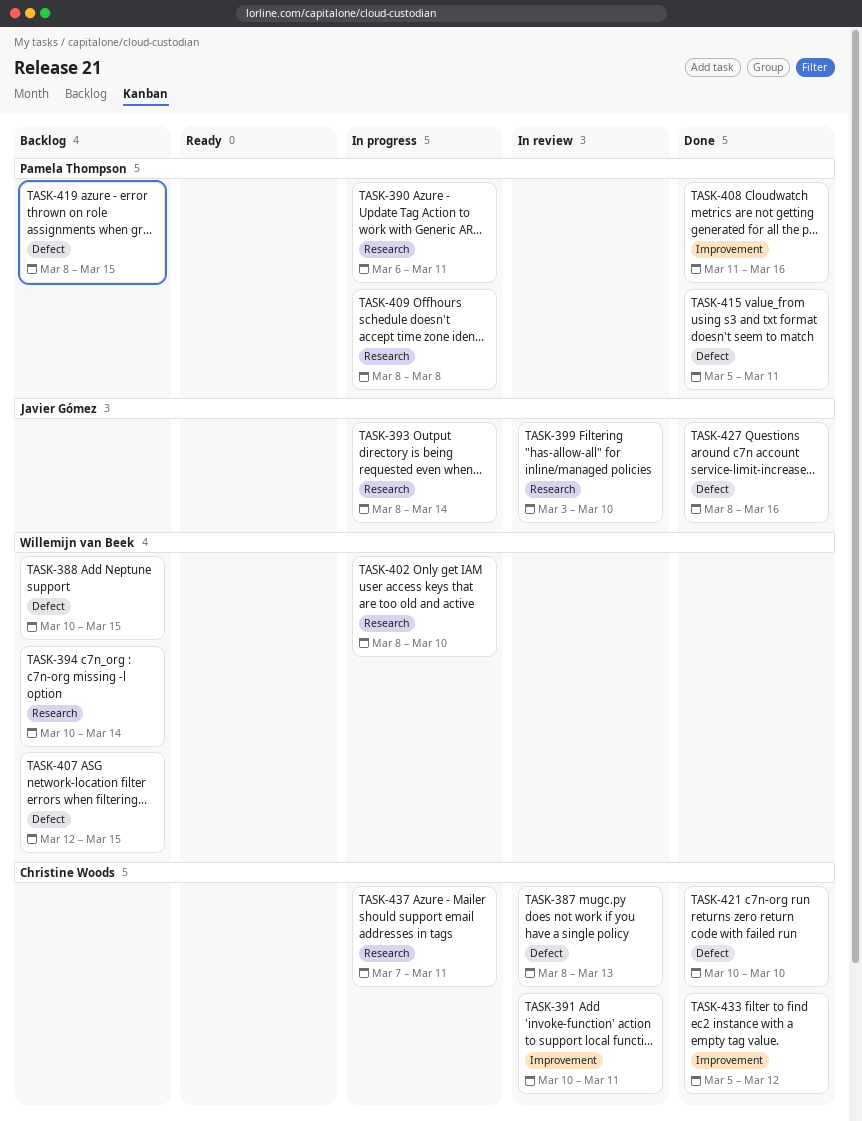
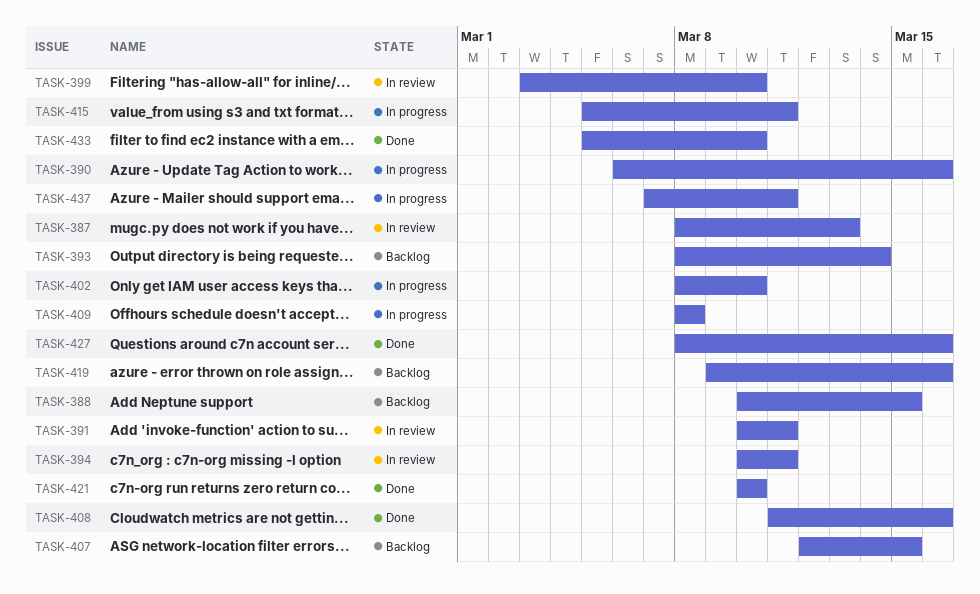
TASK-390, due: Mar 11 -> Mar 16
TASK-393, status: In progress -> Backlog
TASK-394, status: Backlog -> In review
TASK-394, due: Mar 14 -> Mar 11
TASK-415, status: Done -> In progress
TASK-419, start: Mar 8 -> Mar 9
TASK-419, due: Mar 15 -> Mar 16
TASK-433, due: Mar 12 -> Mar 10

